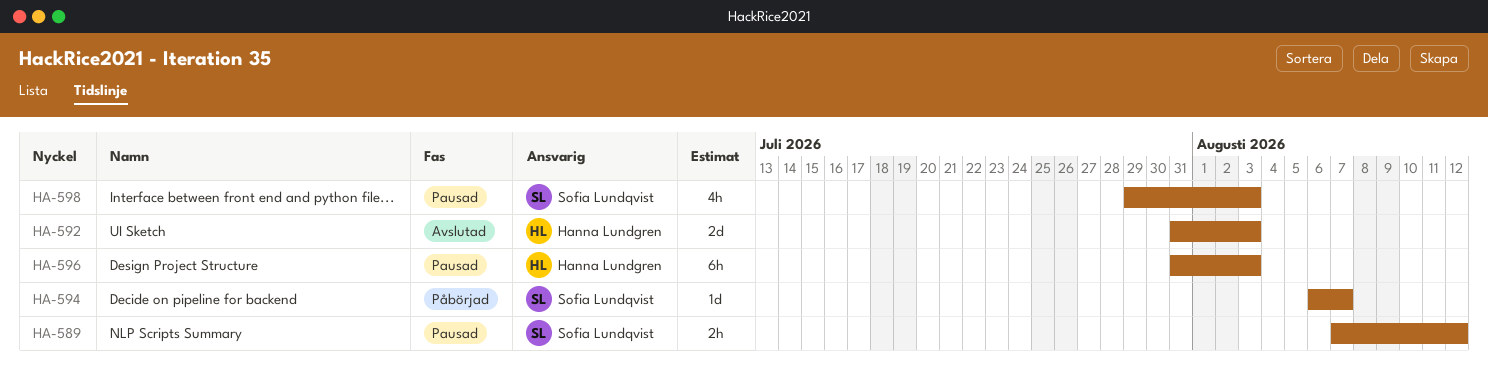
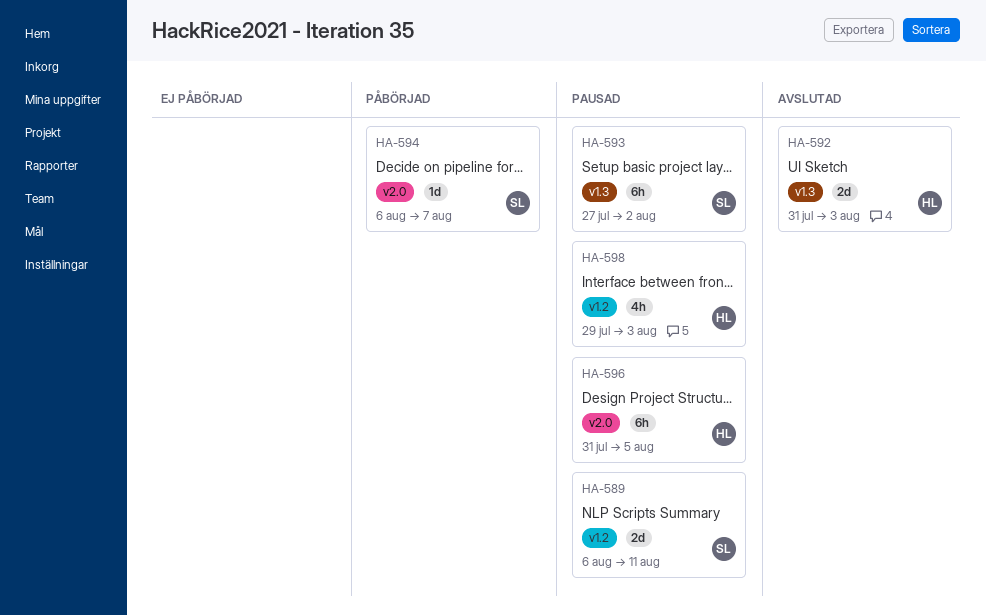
HA-589, estimate: 2h -> 2d
HA-589, start: Aug 7 -> Aug 6
HA-589, due: Aug 12 -> Aug 11
HA-593: none -> present
HA-596, due: Aug 3 -> Aug 5
HA-598, owner: Sofia Lundqvist -> Hanna Lundgren

